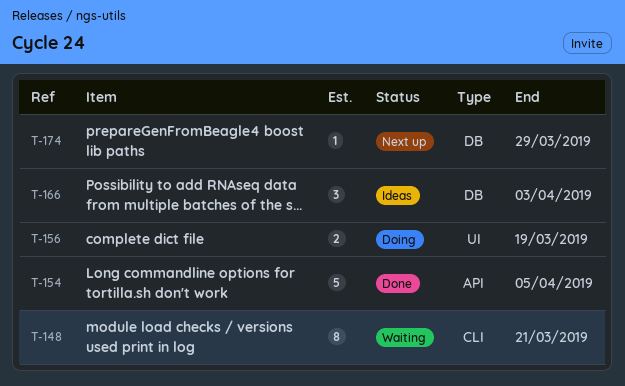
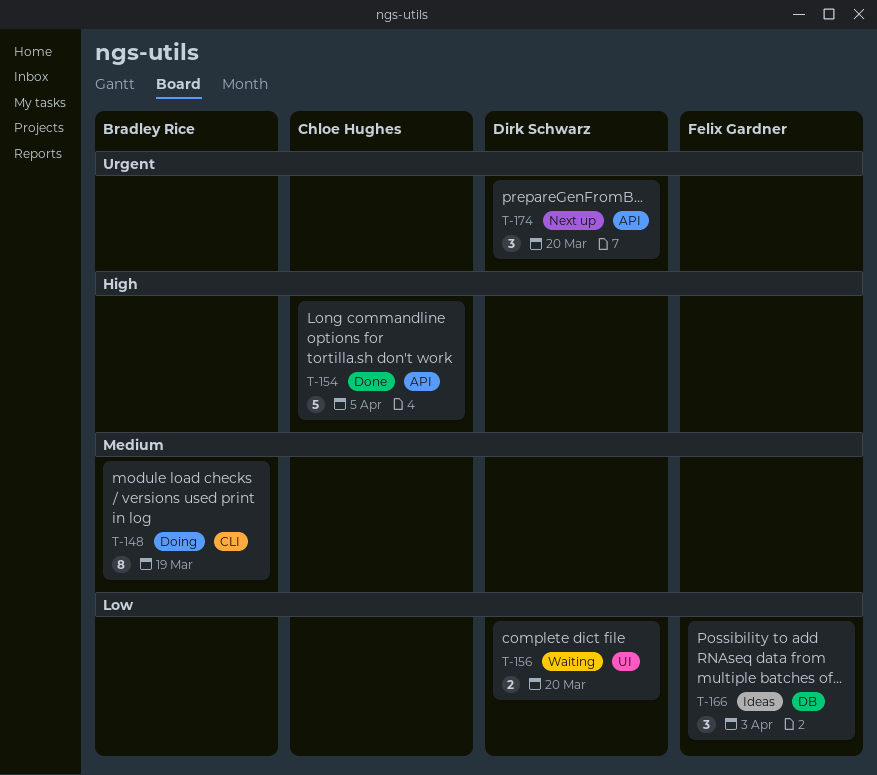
T-148, status: Waiting -> Doing
T-148, due: Mar 21 -> Mar 19
T-156, status: Doing -> Waiting
T-156, due: Mar 19 -> Mar 20
T-174, label: DB -> API
T-174, estimate: 1 -> 3
T-174, due: Mar 29 -> Mar 20

